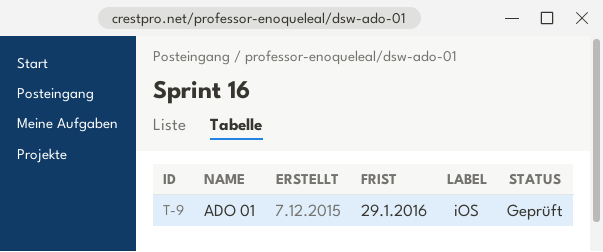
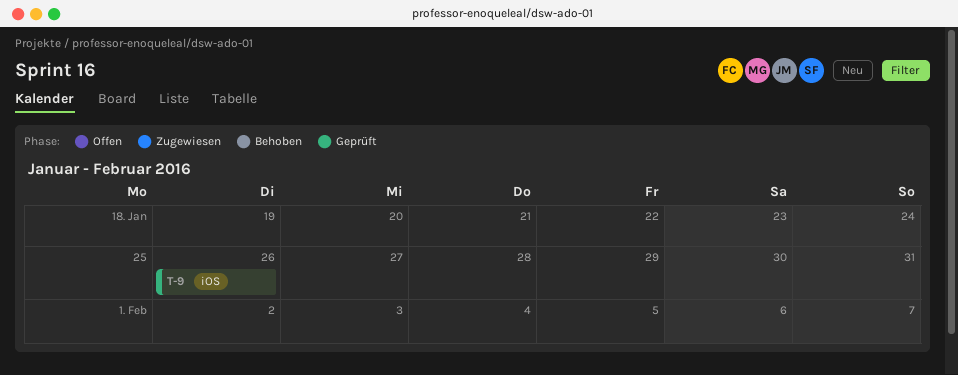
T-9, due: Jan 29 -> Jan 26

